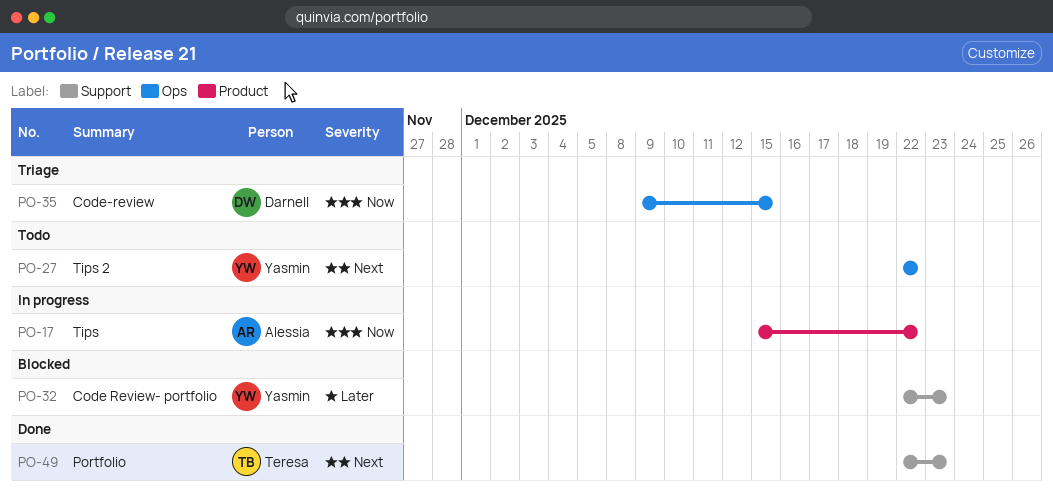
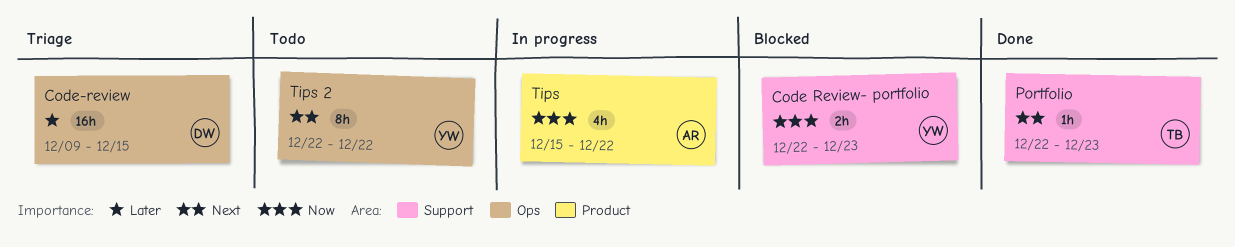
Code Review- portfolio, priority: Later -> Now
Code-review, priority: Now -> Later

